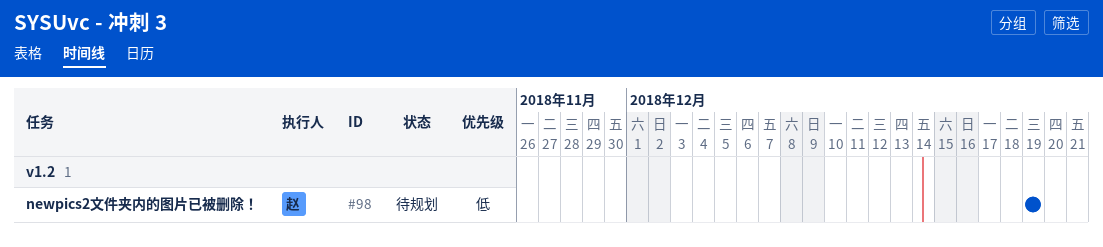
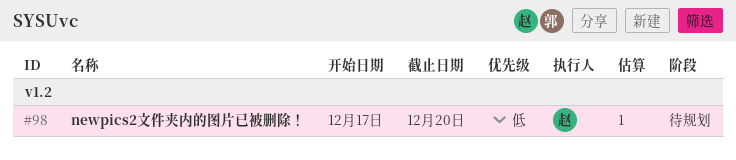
#98, start: Dec 19 -> Dec 17
#98, due: Dec 19 -> Dec 20

